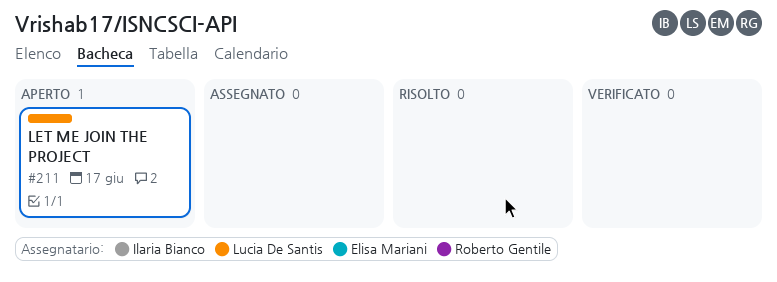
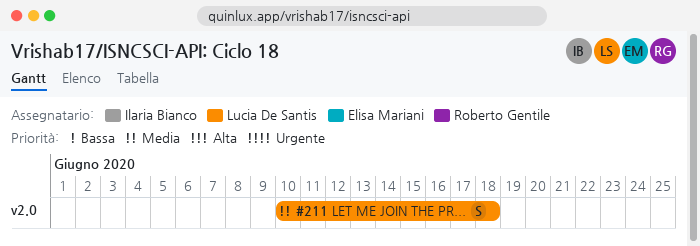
#211, due: Jun 17 -> Jun 18

